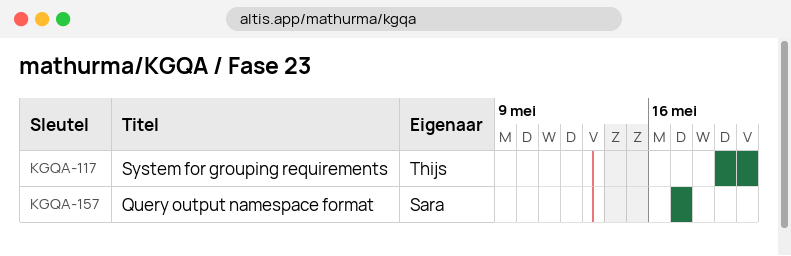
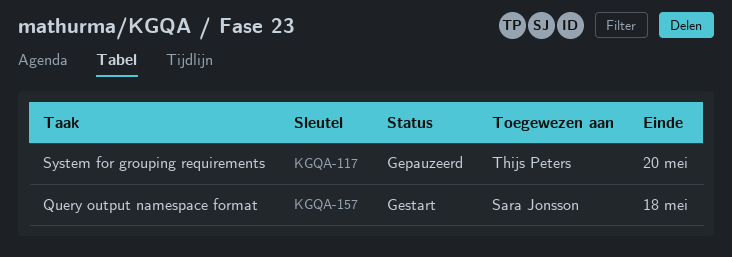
KGQA-157, due: May 17 -> May 18

